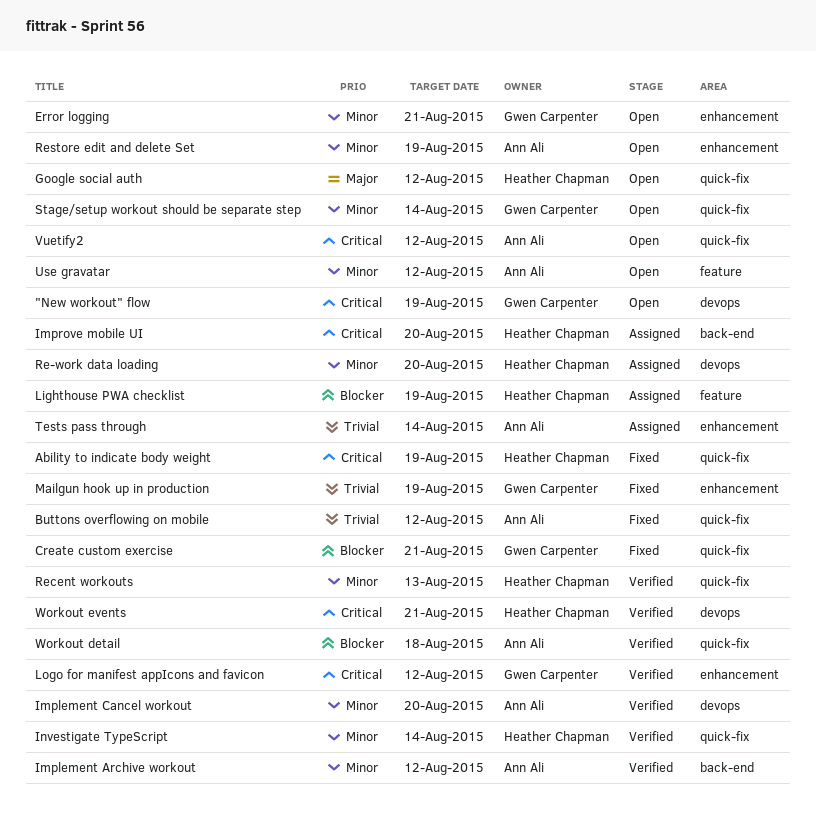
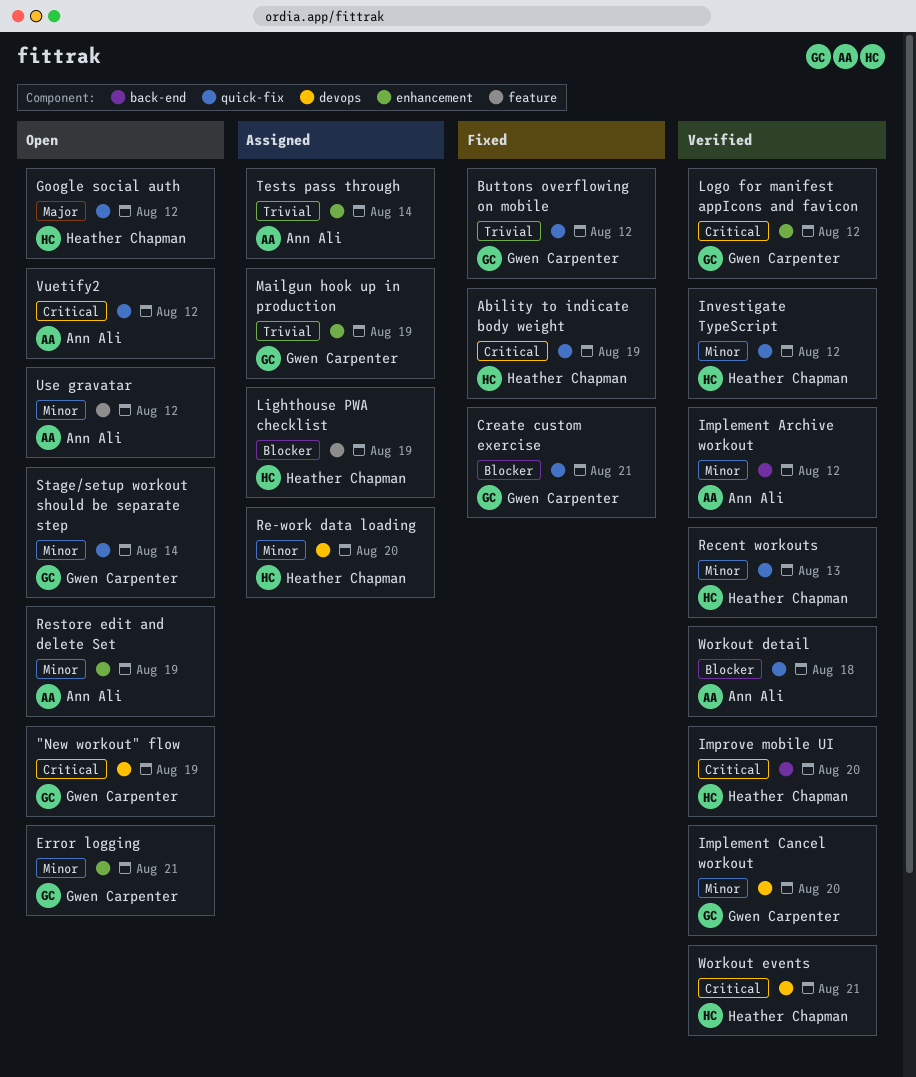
Buttons overflowing on mobile, owner: Ann Ali -> Gwen Carpenter
Implement Cancel workout, owner: Ann Ali -> Gwen Carpenter
Improve mobile UI, status: Assigned -> Verified
Investigate TypeScript, due: Aug 14 -> Aug 12
Mailgun hook up in production, status: Fixed -> Assigned

